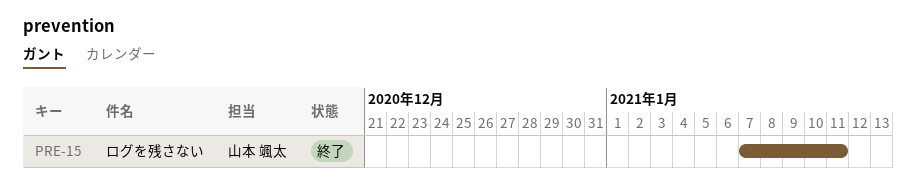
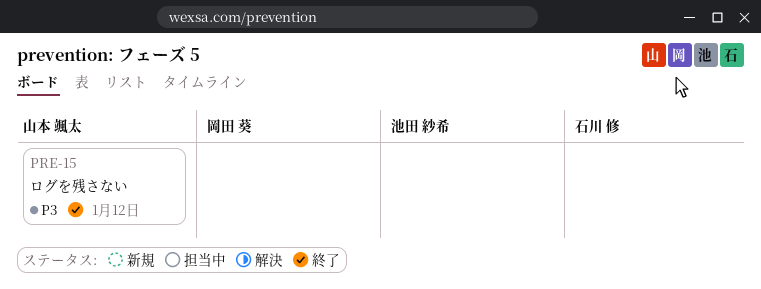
PRE-15, due: Jan 11 -> Jan 12

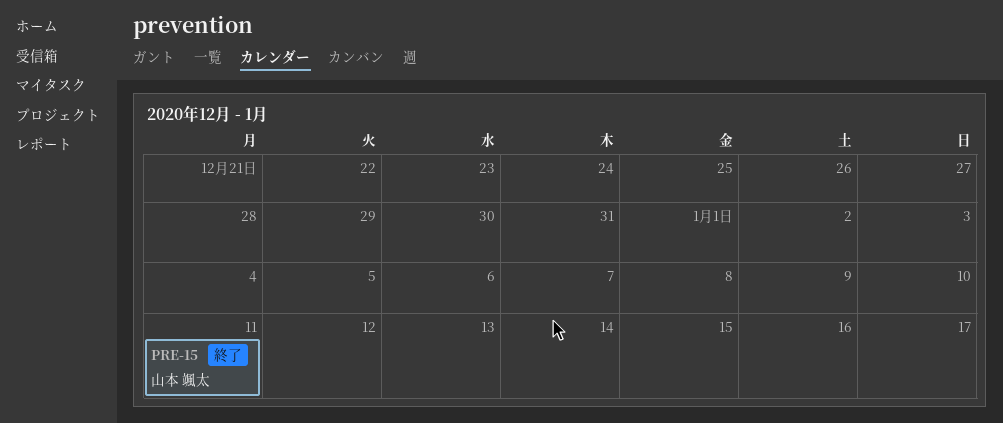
PRE-15, due: Jan 12 -> Jan 11

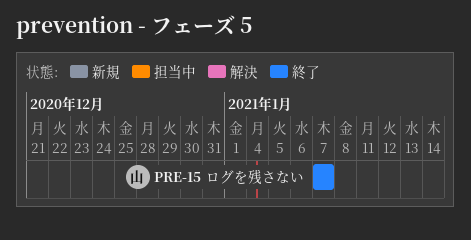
PRE-15, due: Jan 11 -> Jan 7

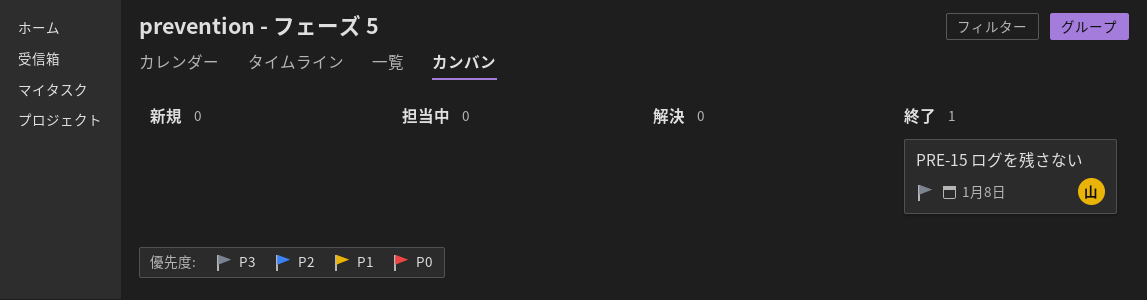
PRE-15, due: Jan 7 -> Jan 8

